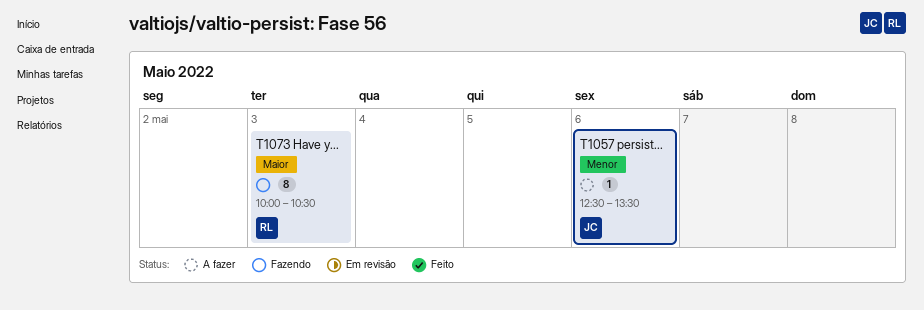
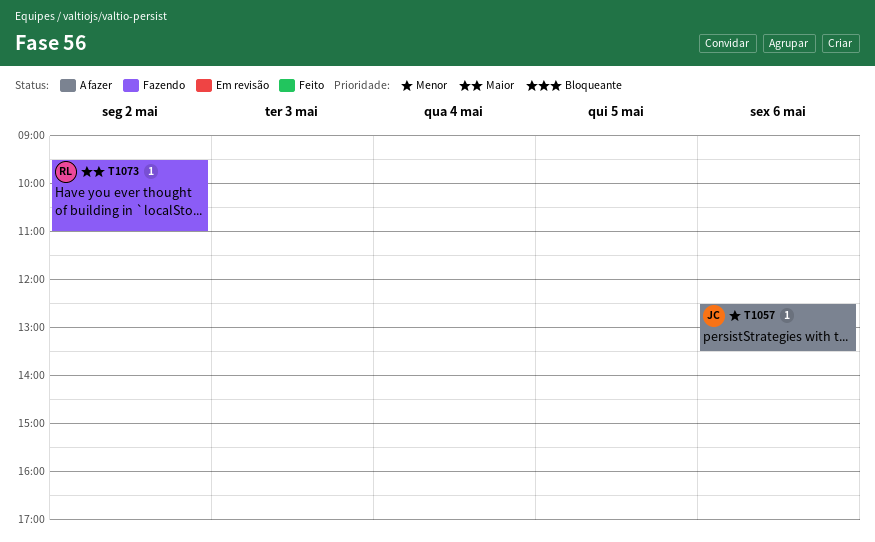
T1073, estimate: 8 -> 1
T1073, day: May 3 -> May 2
T1073, begins: 10:00 -> 09:30
T1073, ends: 10:30 -> 11:00

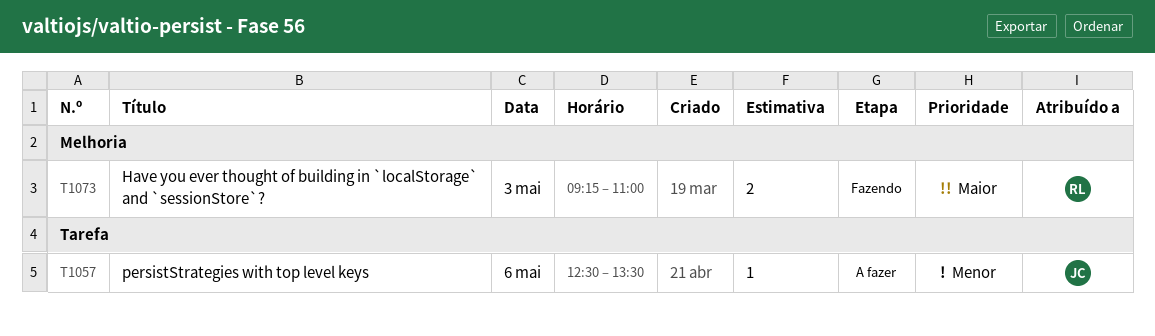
T1073, estimate: 1 -> 2
T1073, day: May 2 -> May 3
T1073, begins: 09:30 -> 09:15

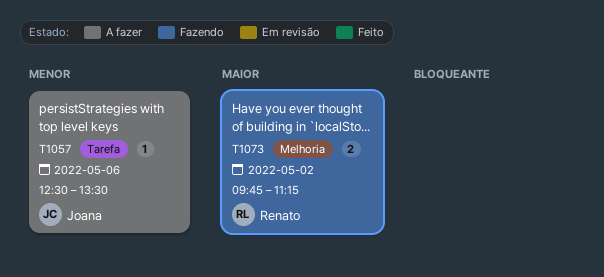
T1073, day: May 3 -> May 2
T1073, begins: 09:15 -> 09:45
T1073, ends: 11:00 -> 11:15

